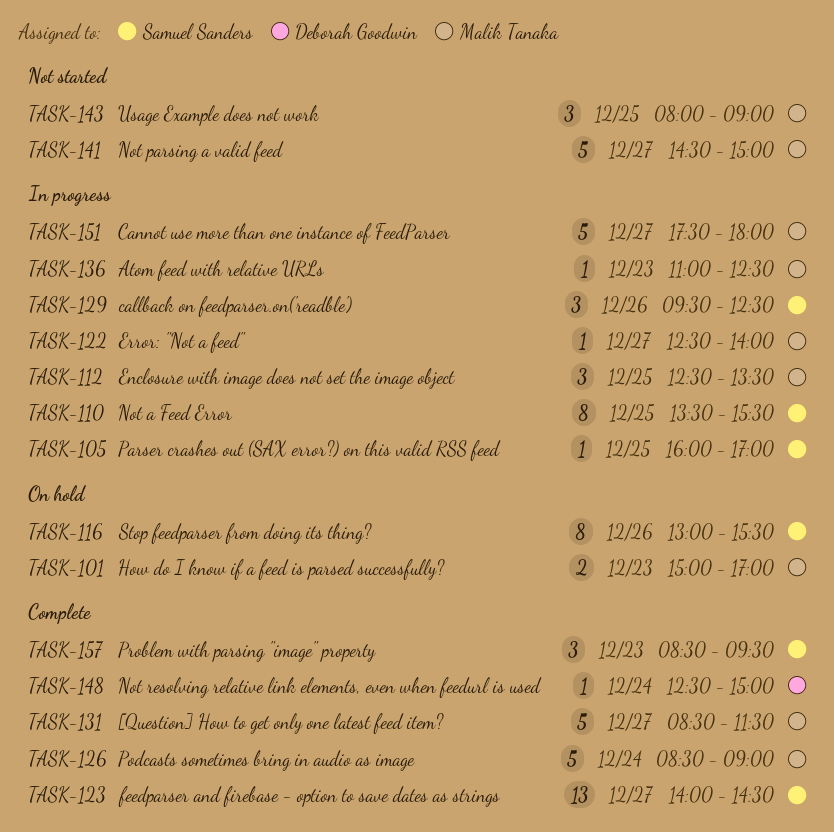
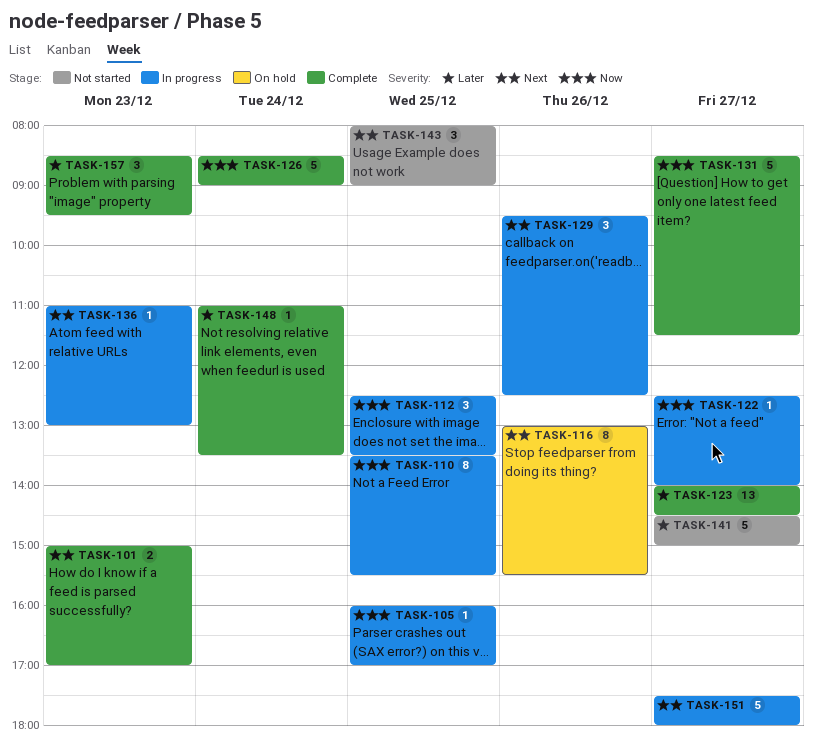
TASK-101, status: On hold -> Complete
TASK-136, ends: 12:30 -> 13:00
TASK-148, begins: 12:30 -> 11:00
TASK-148, ends: 15:00 -> 13:30

